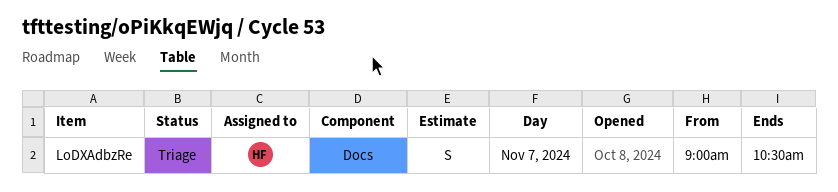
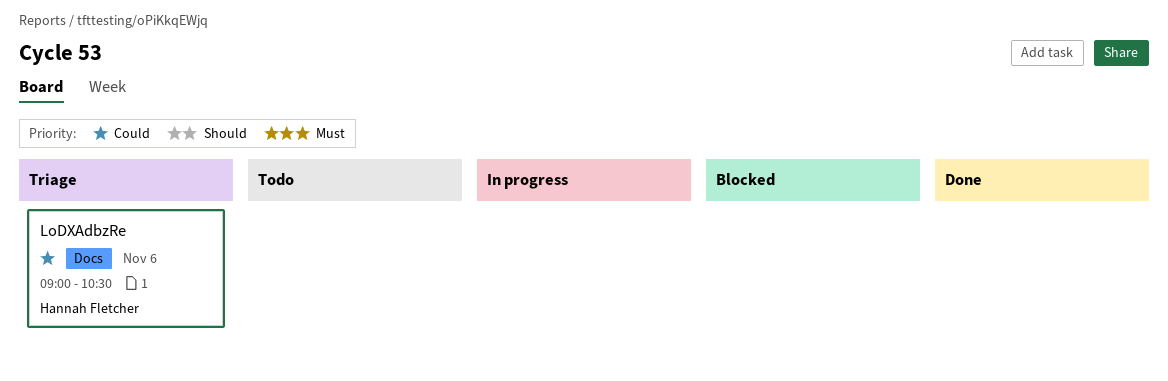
LoDXAdbzRe, day: Nov 7 -> Nov 6

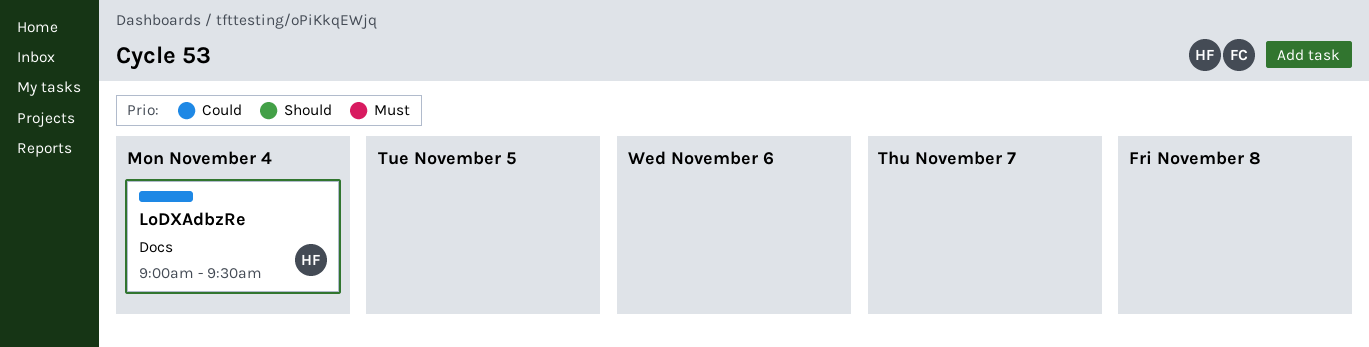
LoDXAdbzRe, day: Nov 6 -> Nov 4
LoDXAdbzRe, ends: 10:30 -> 09:30

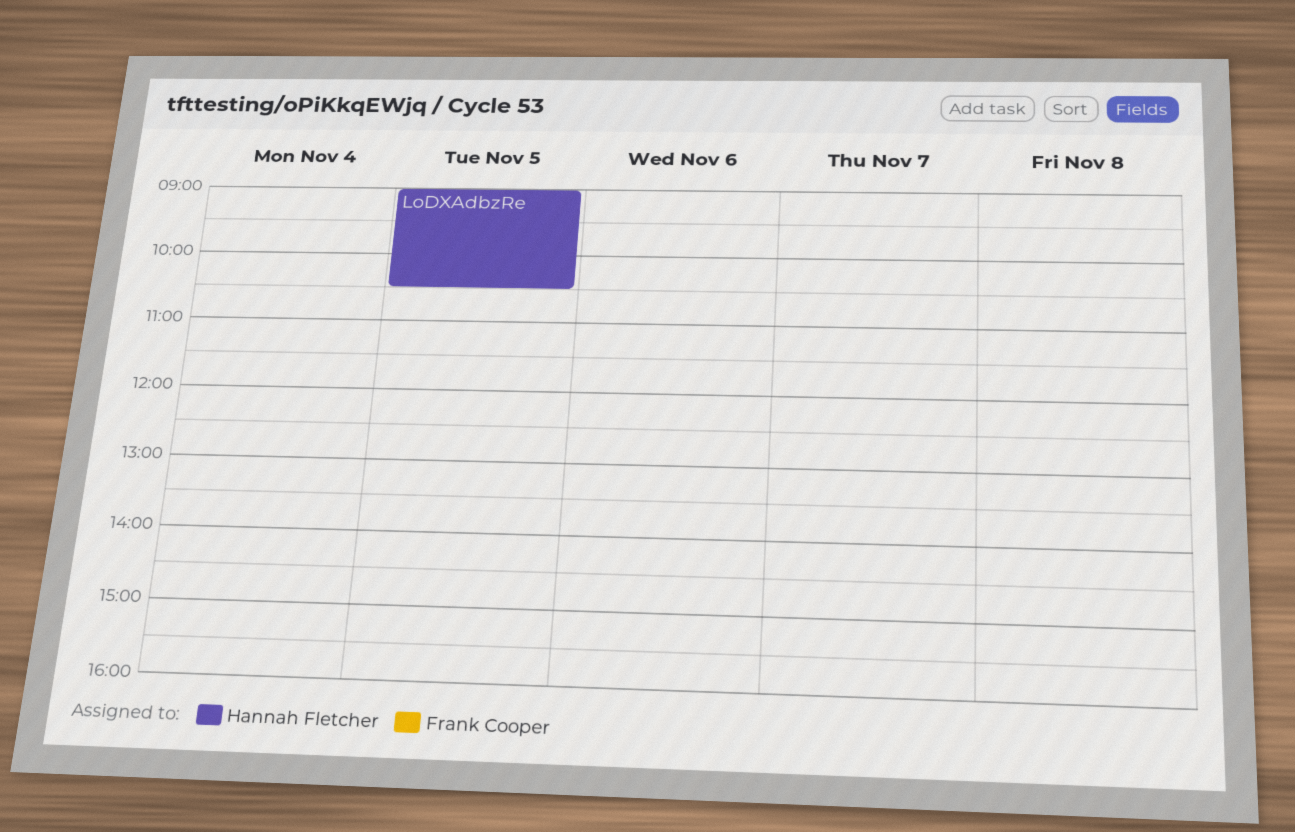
LoDXAdbzRe, day: Nov 4 -> Nov 5
LoDXAdbzRe, ends: 09:30 -> 10:30

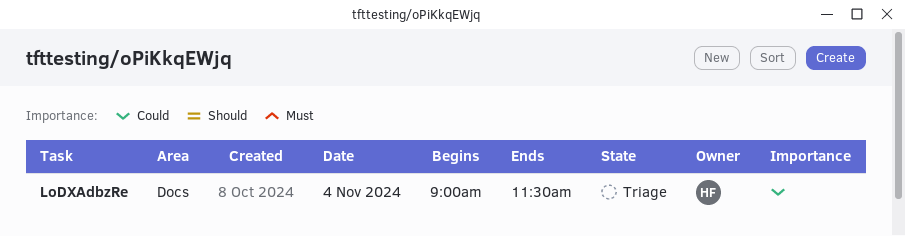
LoDXAdbzRe, day: Nov 5 -> Nov 4
LoDXAdbzRe, ends: 10:30 -> 11:30

